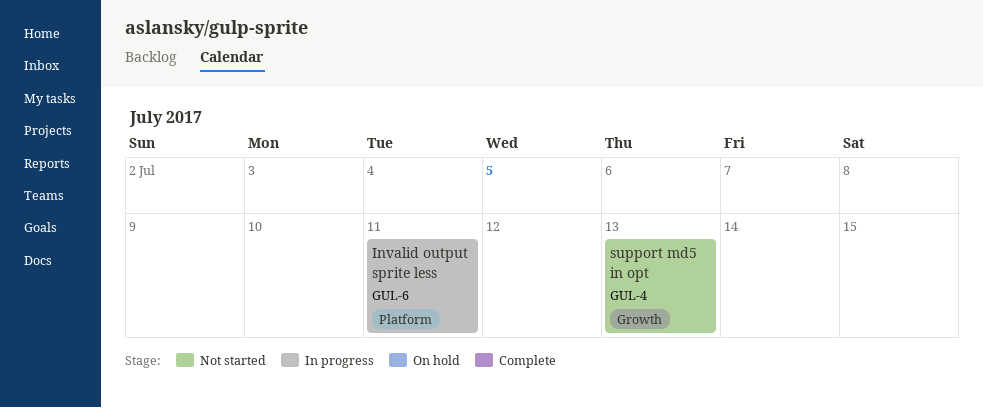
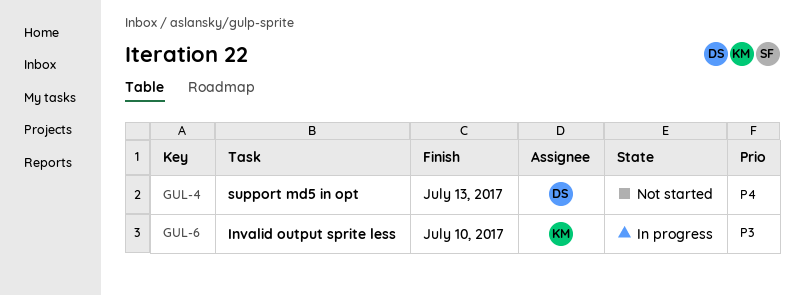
GUL-6, due: Jul 11 -> Jul 10

